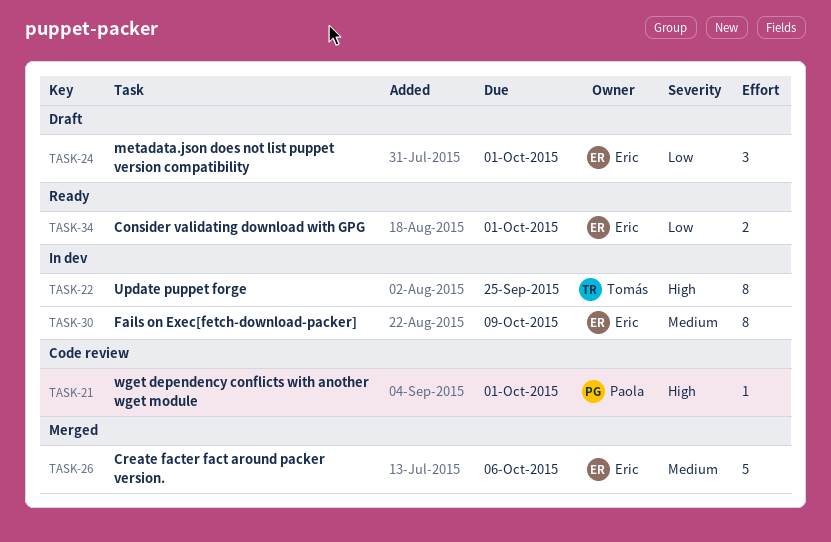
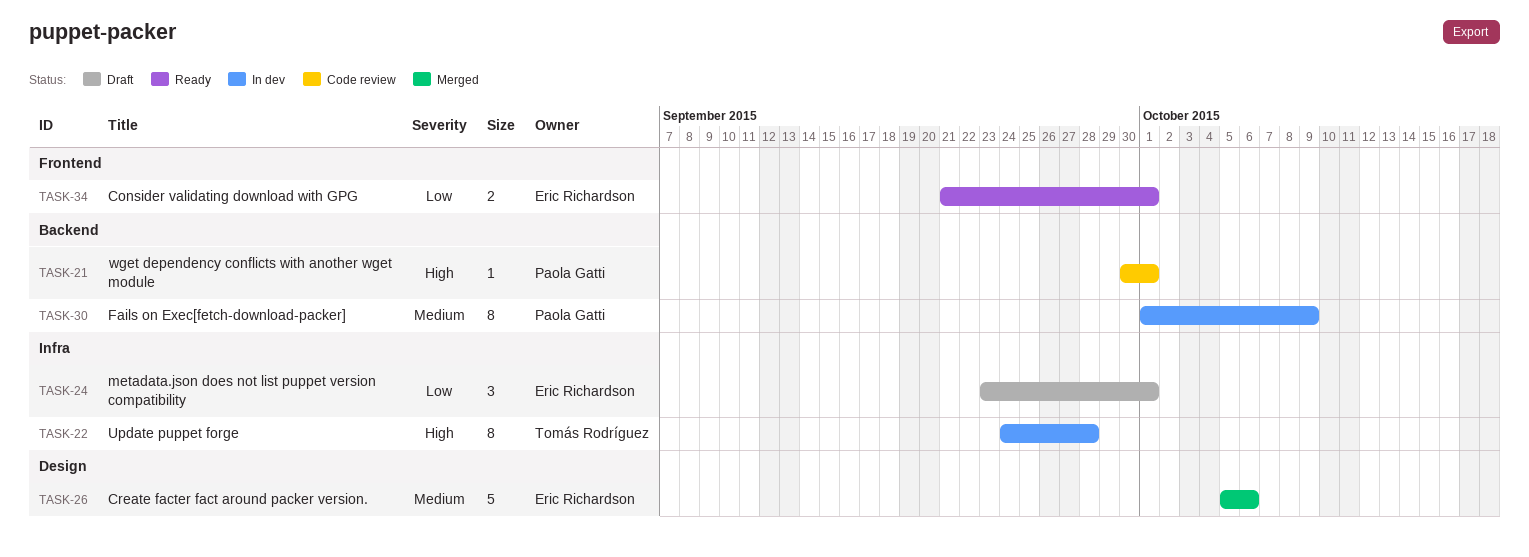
TASK-22, due: Sep 25 -> Sep 28
TASK-30, owner: Eric Richardson -> Paola Gatti

